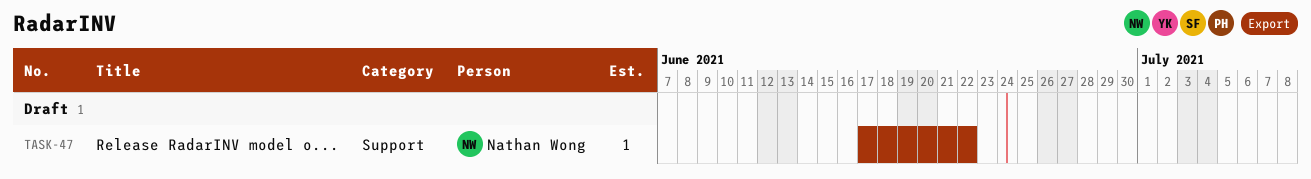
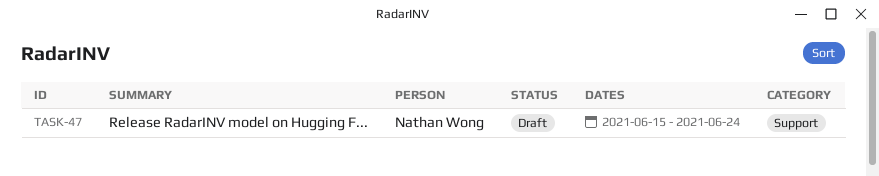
TASK-47, start: Jun 17 -> Jun 15
TASK-47, due: Jun 22 -> Jun 24

